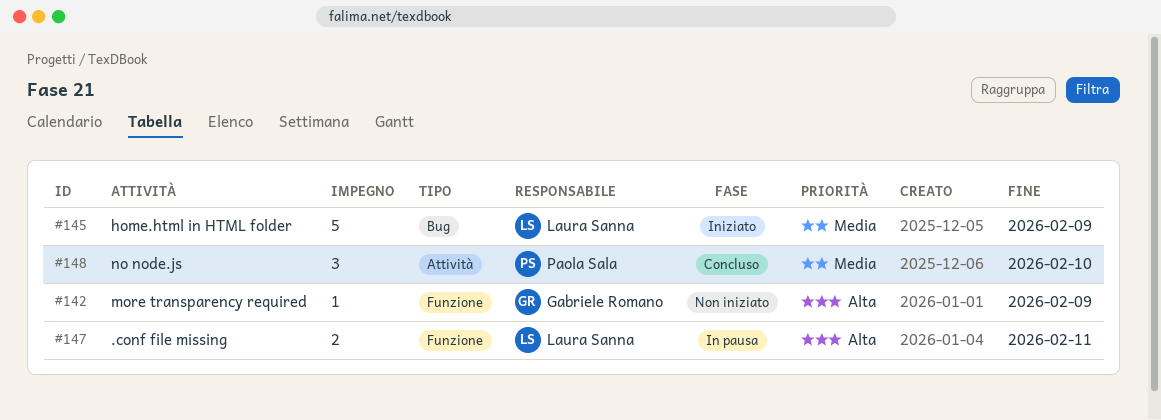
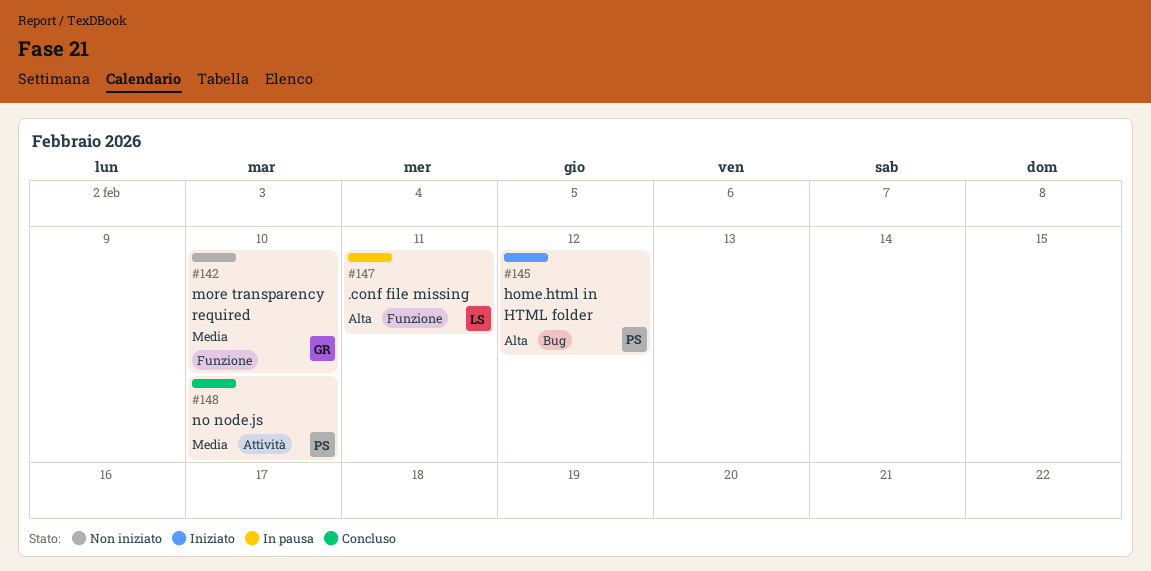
#142, priority: Alta -> Media
#142, due: Feb 9 -> Feb 10
#145, owner: Laura Sanna -> Paola Sala
#145, priority: Media -> Alta
#145, due: Feb 9 -> Feb 12

